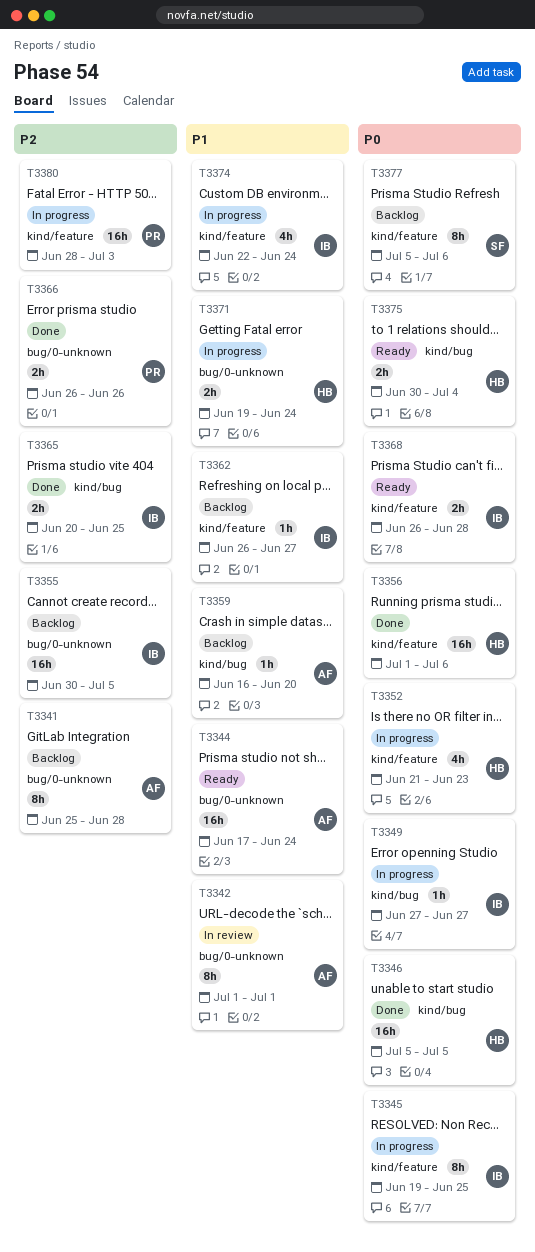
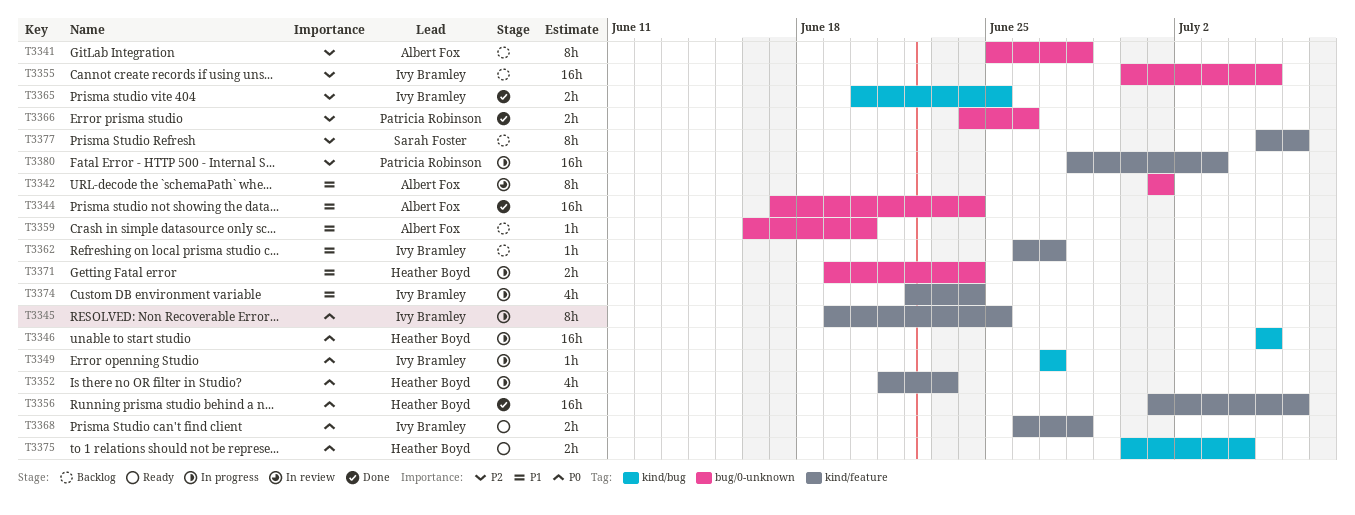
T3344, status: Ready -> Done
T3346, status: Done -> In progress
T3359, label: kind/bug -> bug/0-unknown
T3366, start: Jun 26 -> Jun 24
T3377, priority: P0 -> P2

